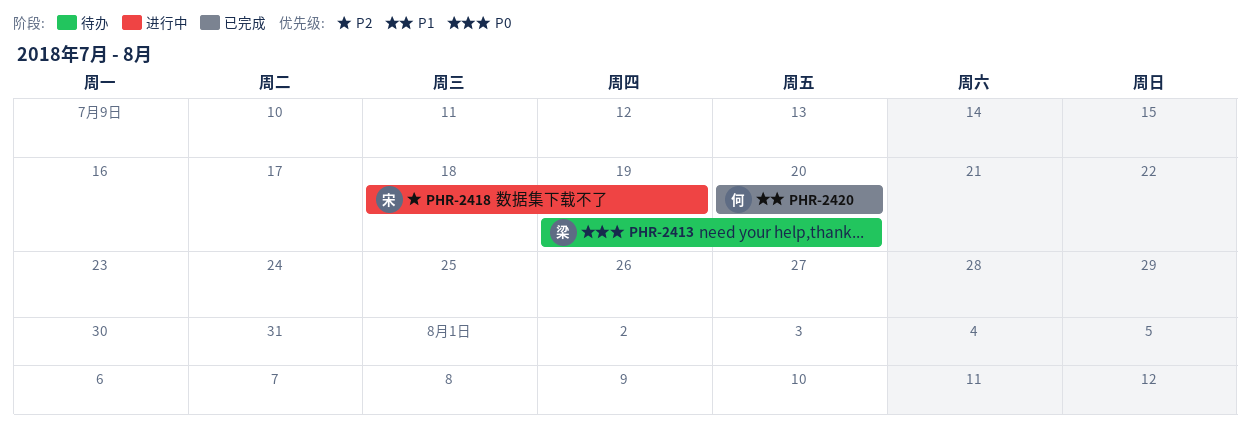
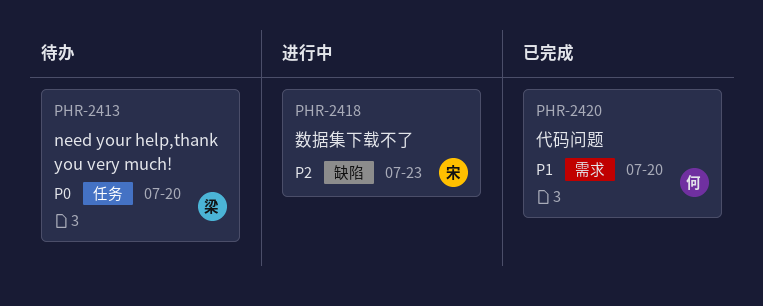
PHR-2418, due: Jul 19 -> Jul 23

